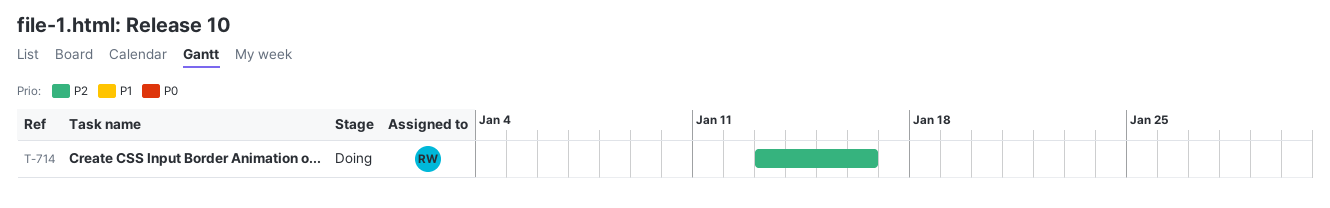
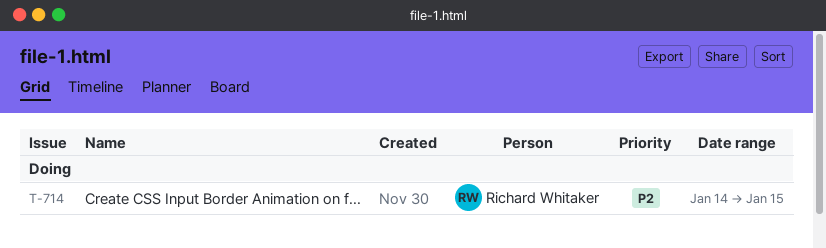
T-714, start: Jan 13 -> Jan 14
T-714, due: Jan 16 -> Jan 15

